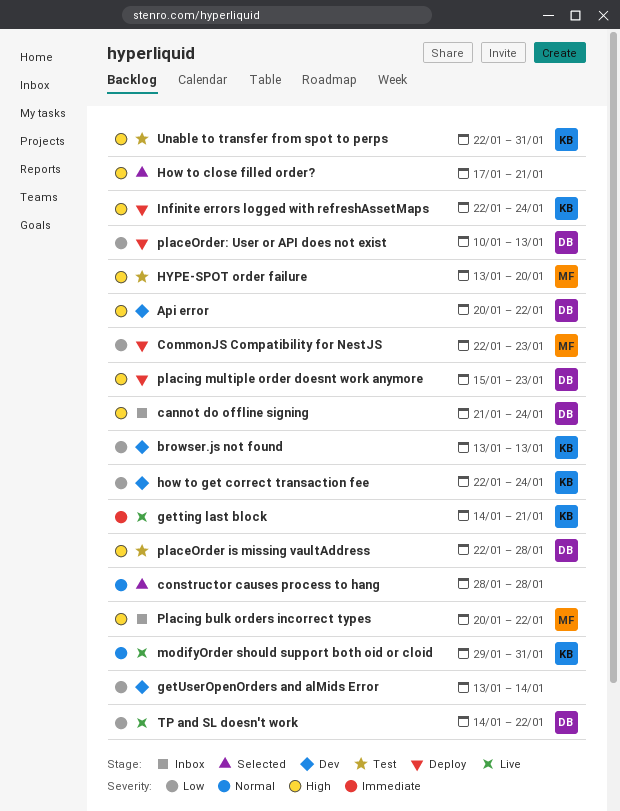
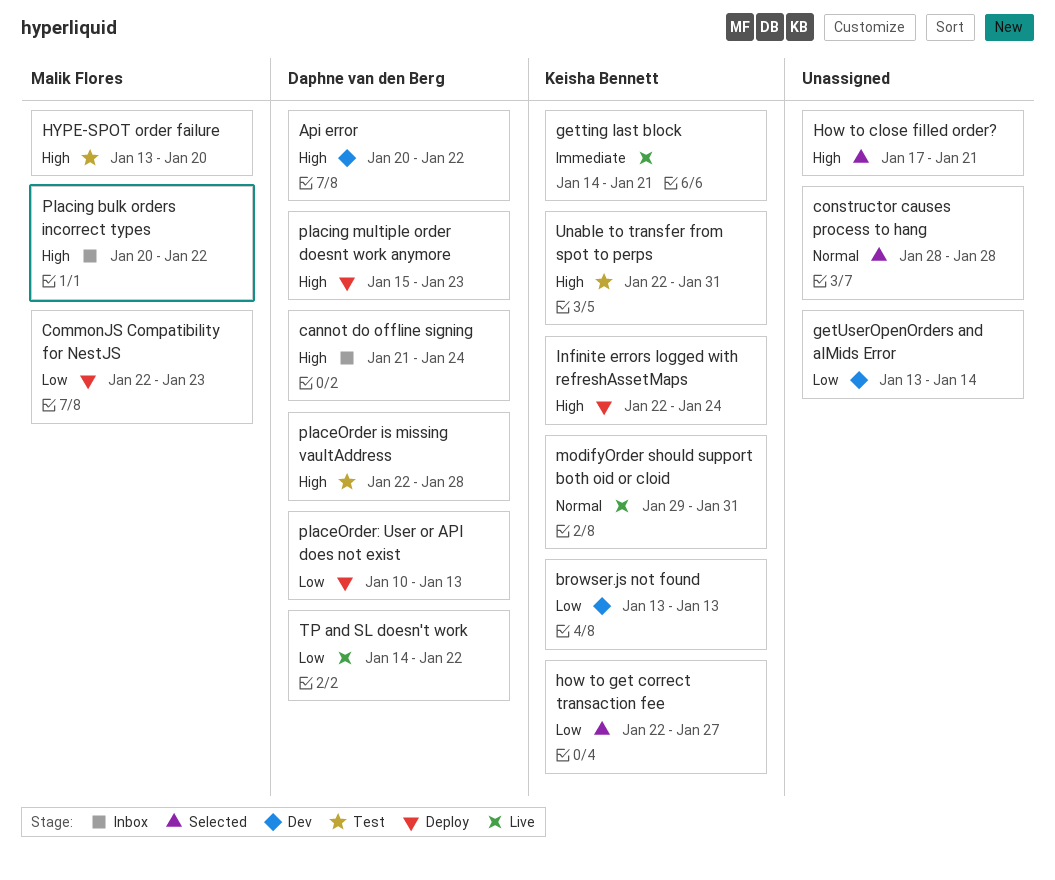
how to get correct transaction fee, status: Dev -> Selected
how to get correct transaction fee, due: Jan 24 -> Jan 27

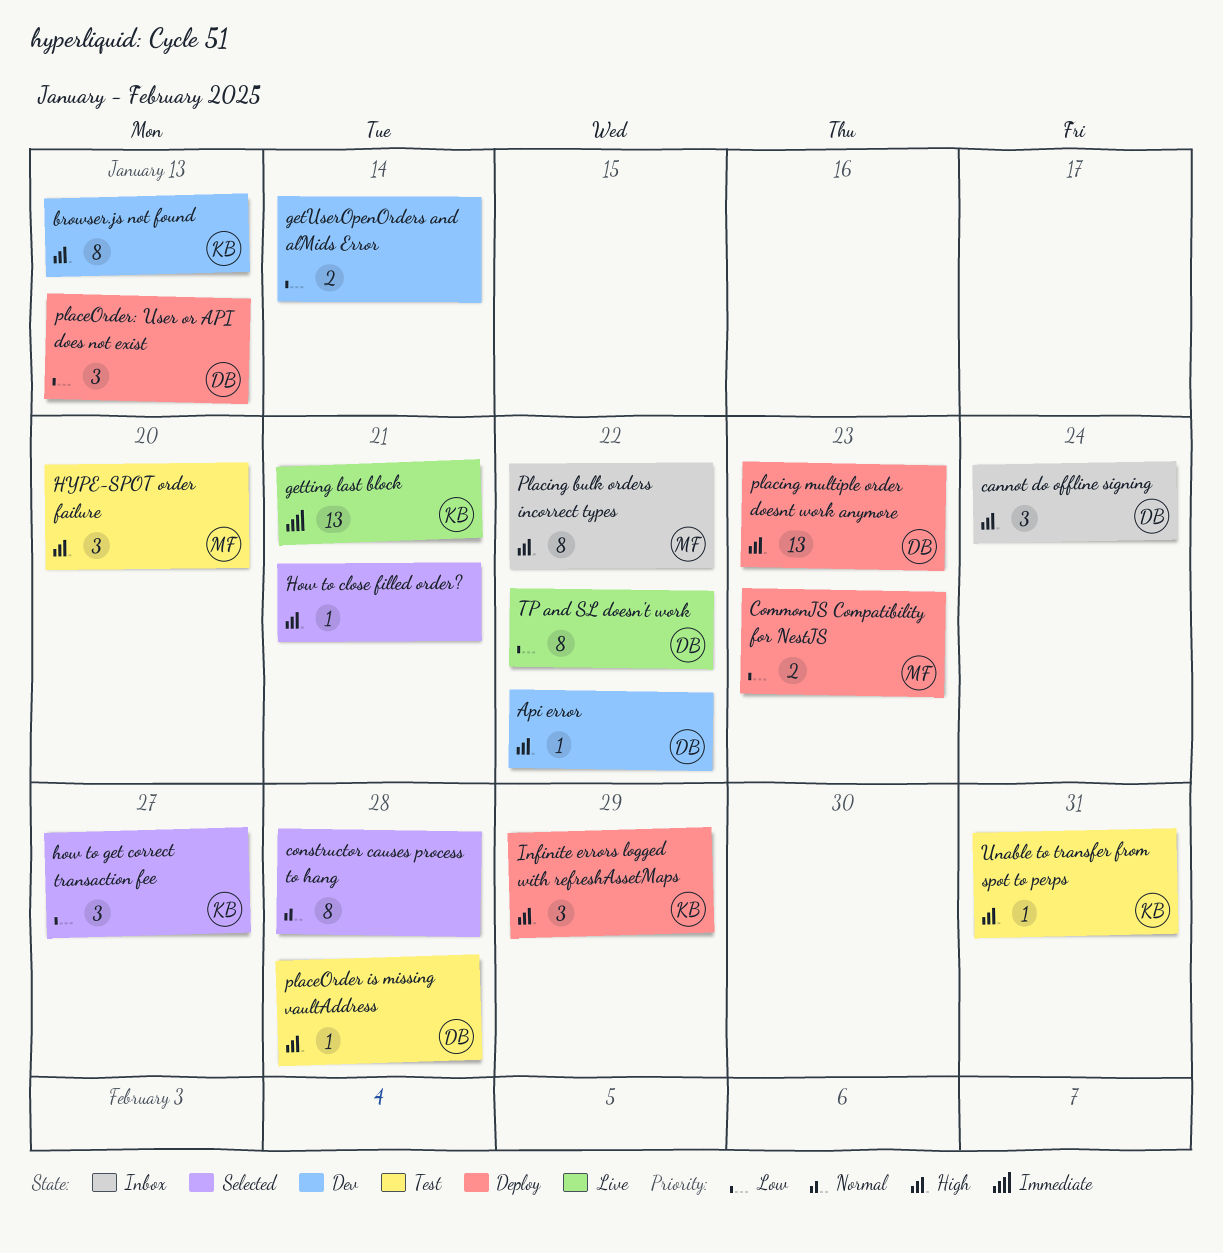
browser.js not found, priority: Low -> High
Infinite errors logged with refreshAssetMaps, due: Jan 24 -> Jan 29
modifyOrder should support both oid or cloid: present -> none

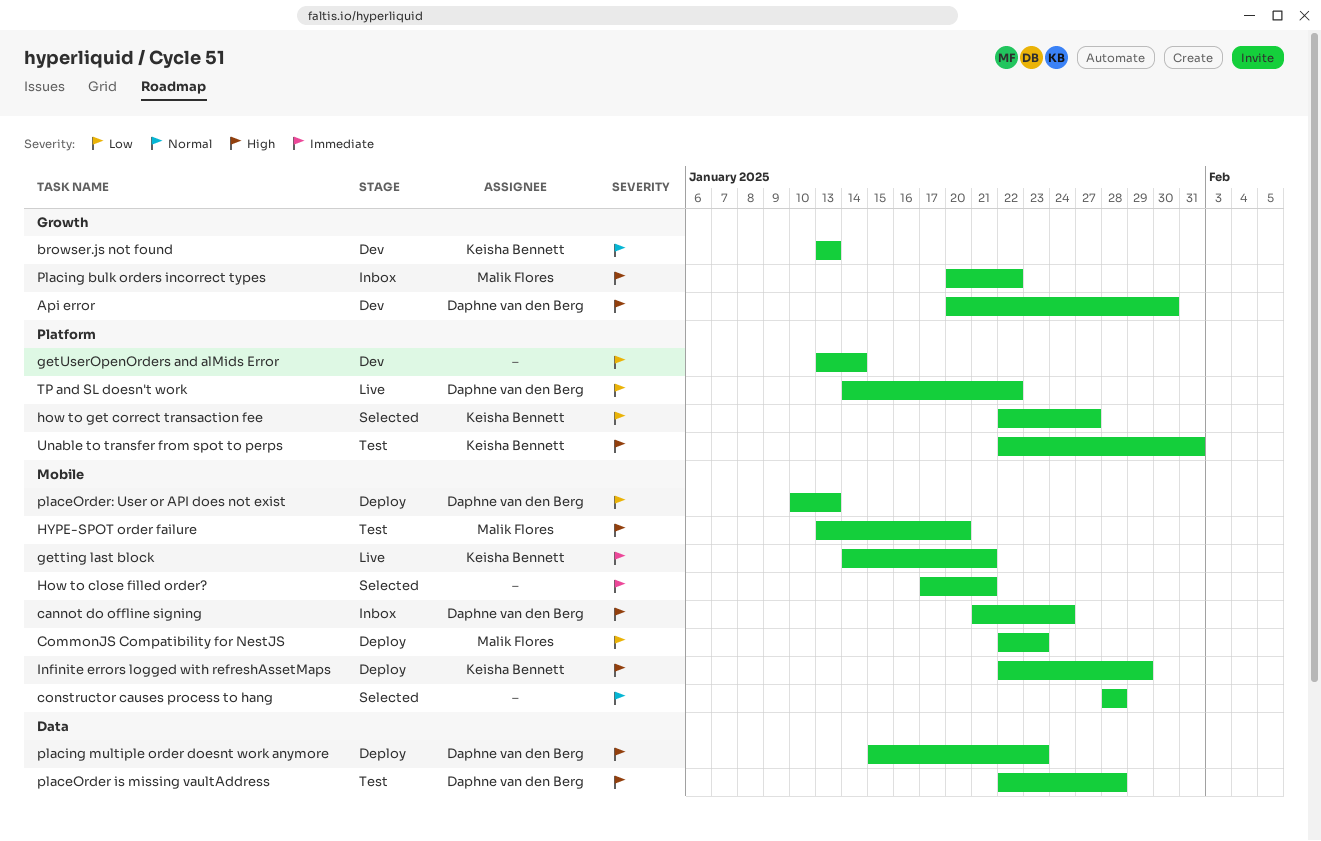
Api error, due: Jan 22 -> Jan 30
browser.js not found, priority: High -> Normal
How to close filled order?, priority: High -> Immediate

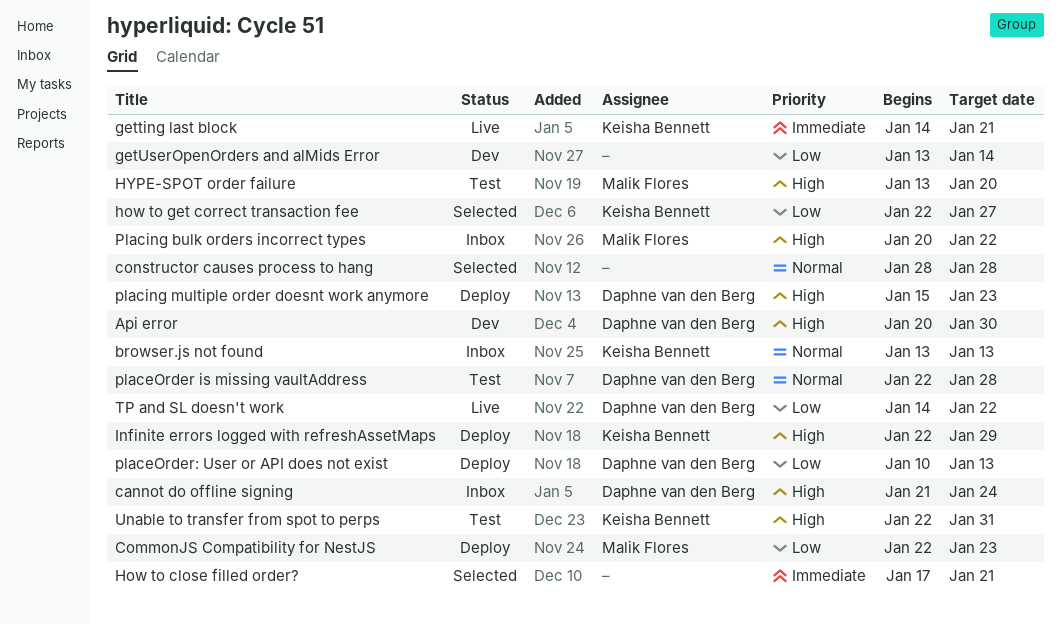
browser.js not found, status: Dev -> Inbox
placeOrder is missing vaultAddress, priority: High -> Normal

